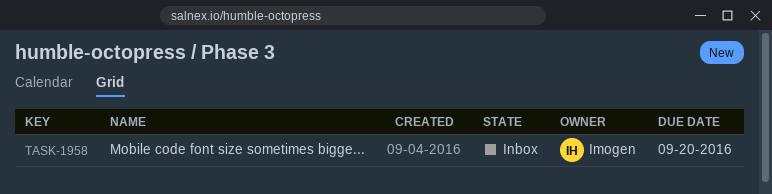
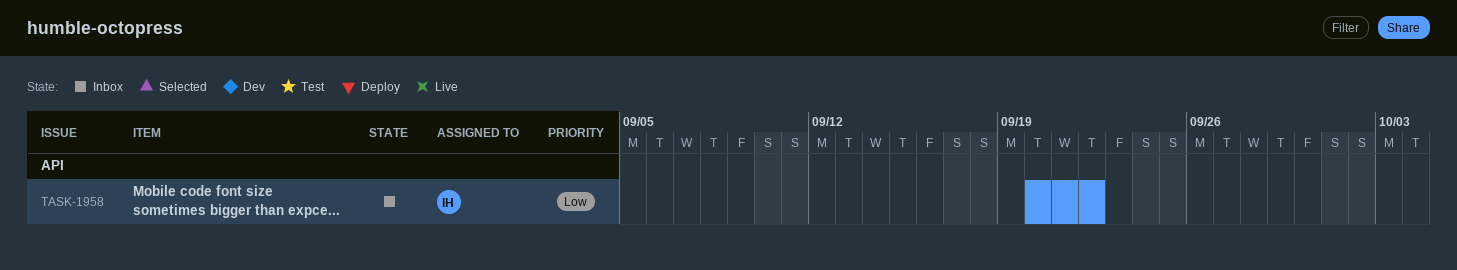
TASK-1958, due: Sep 20 -> Sep 22

